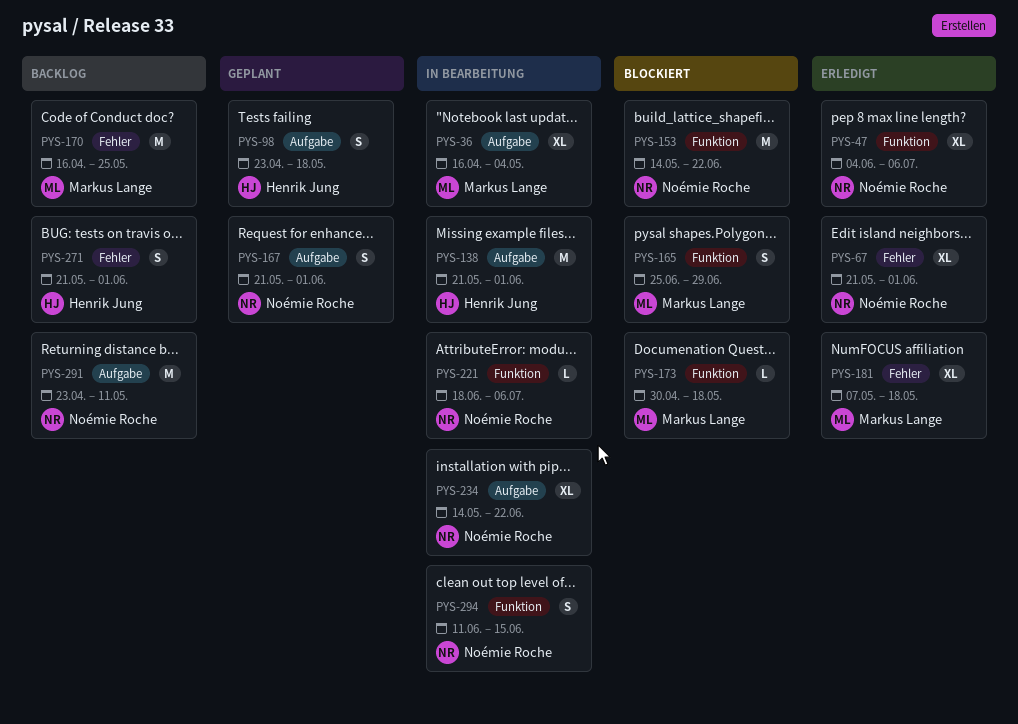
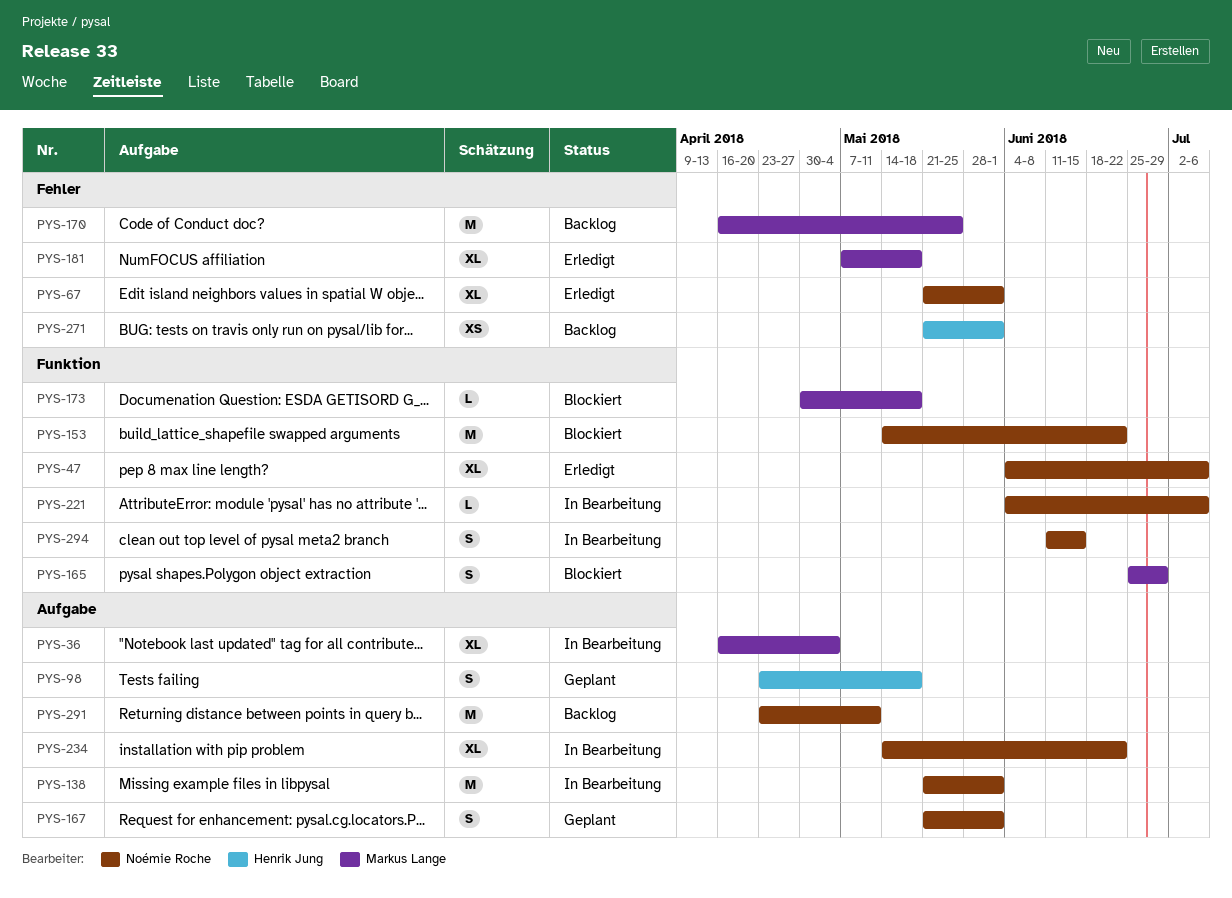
PYS-138, owner: Henrik Jung -> Noémie Roche
PYS-221, start: Jun 18 -> Jun 4
PYS-271, estimate: S -> XS

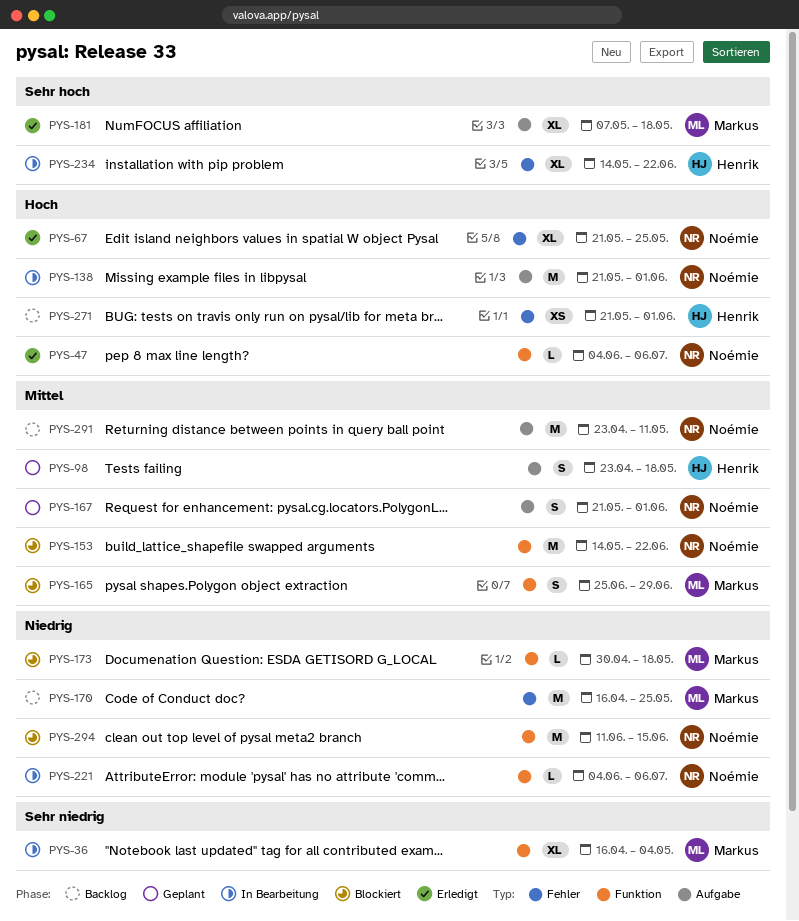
PYS-36, label: Aufgabe -> Funktion
PYS-47, estimate: XL -> L
PYS-67, due: Jun 1 -> May 25
PYS-181, label: Fehler -> Aufgabe
PYS-234, owner: Noémie Roche -> Henrik Jung
PYS-234, label: Aufgabe -> Fehler
PYS-294, status: In Bearbeitung -> Blockiert
PYS-294, estimate: S -> M

